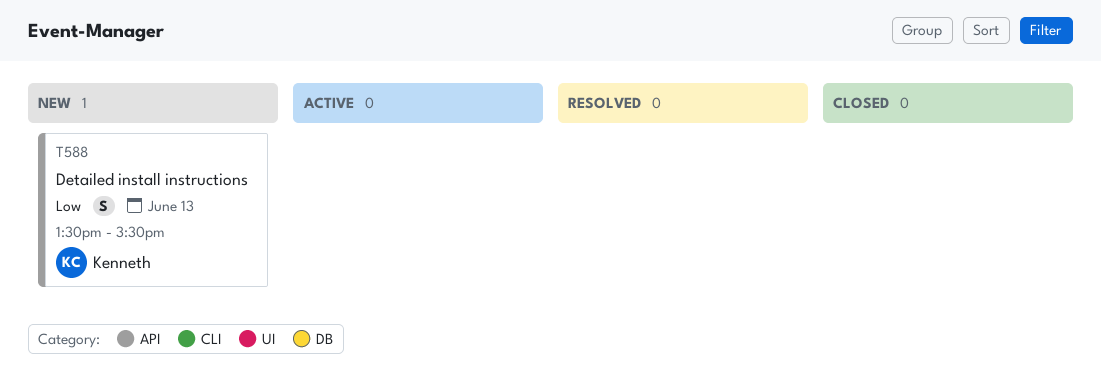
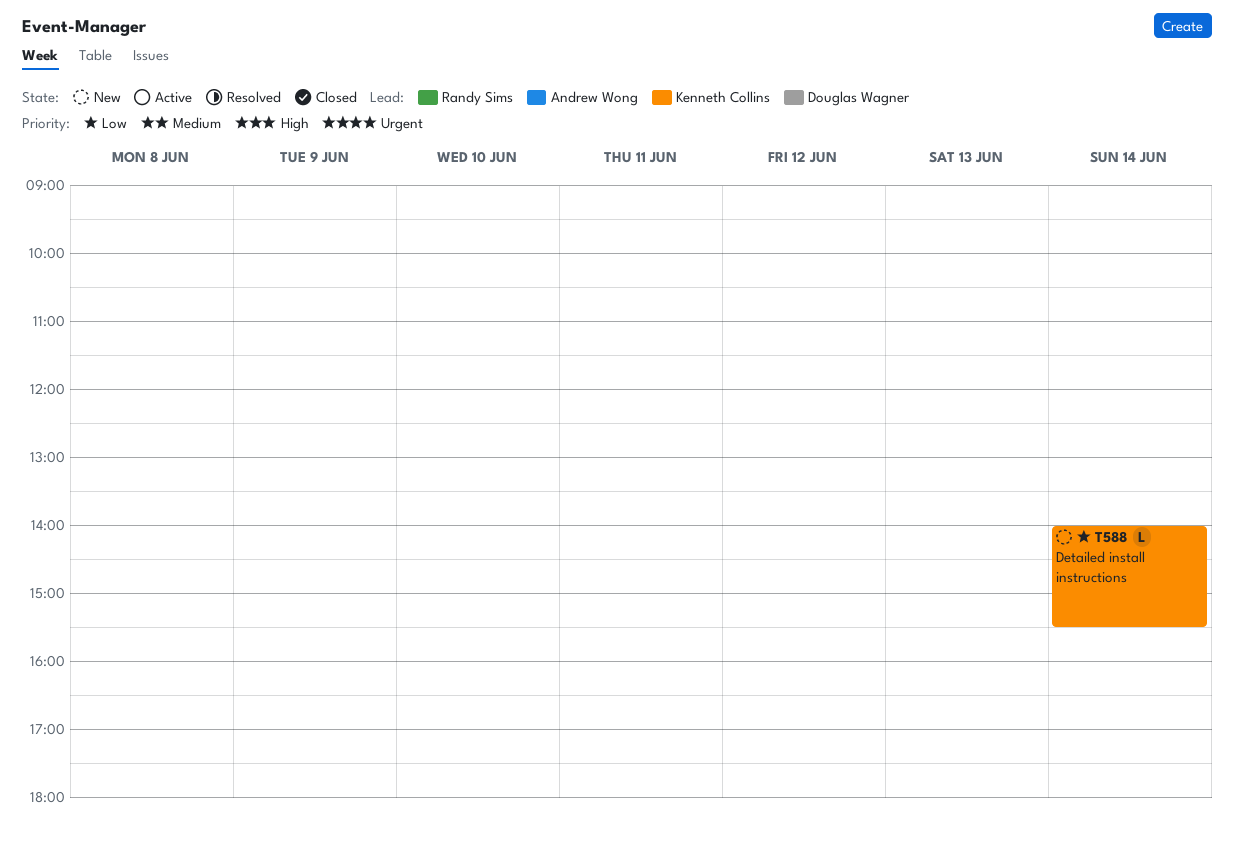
T588, estimate: S -> L
T588, day: Jun 13 -> Jun 14
T588, begins: 13:30 -> 14:00

